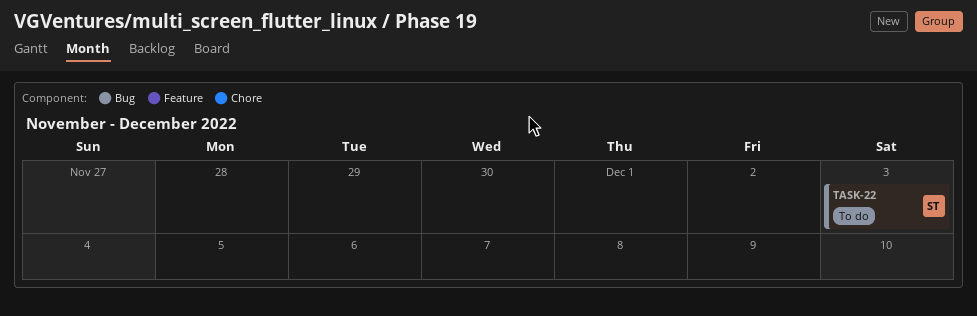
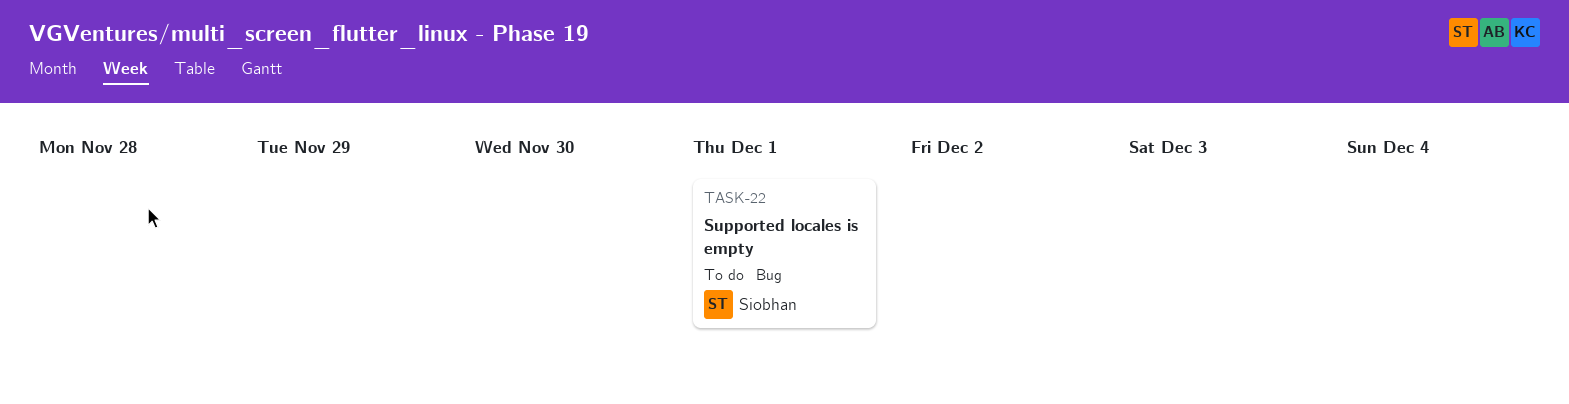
TASK-22, due: Dec 3 -> Dec 1

